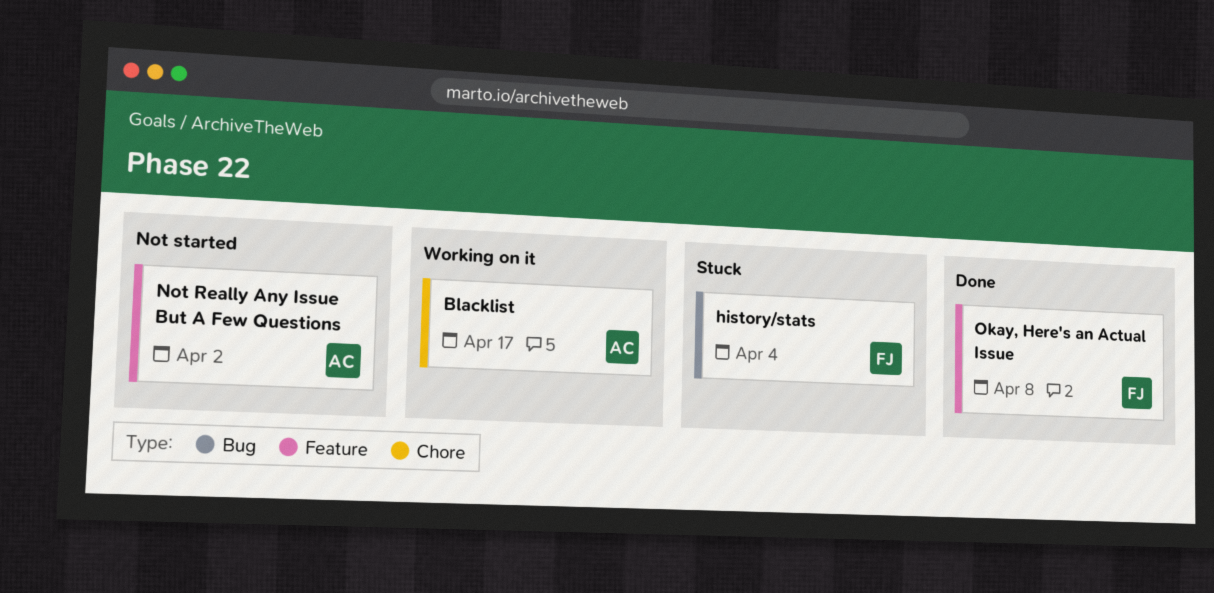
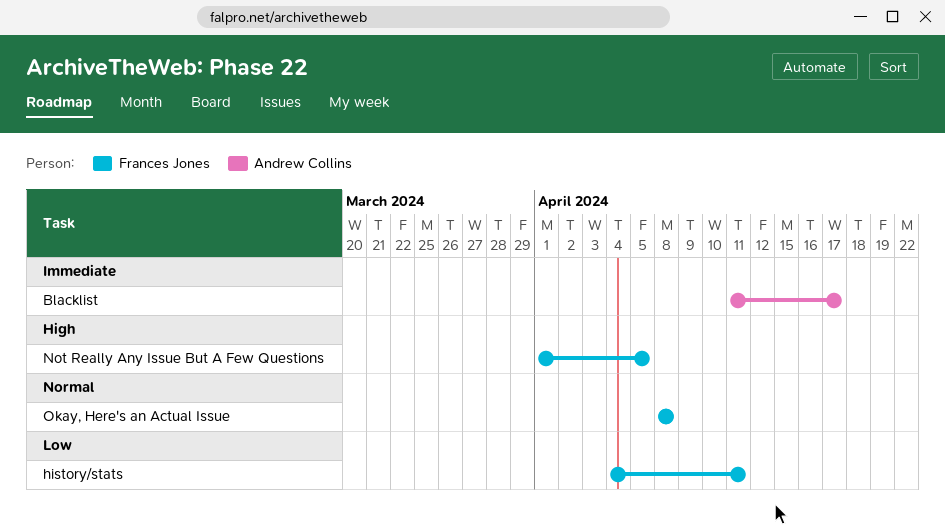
history/stats, due: Apr 4 -> Apr 11
Not Really Any Issue But A Few Questions, owner: Andrew Collins -> Frances Jones
Not Really Any Issue But A Few Questions, due: Apr 2 -> Apr 5

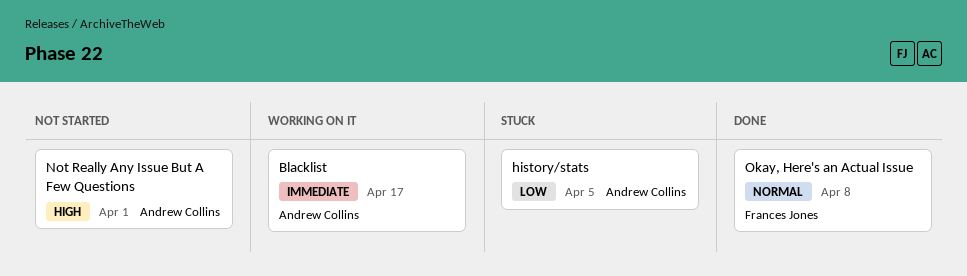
history/stats, owner: Frances Jones -> Andrew Collins
history/stats, due: Apr 11 -> Apr 5
Not Really Any Issue But A Few Questions, owner: Frances Jones -> Andrew Collins
Not Really Any Issue But A Few Questions, due: Apr 5 -> Apr 1

